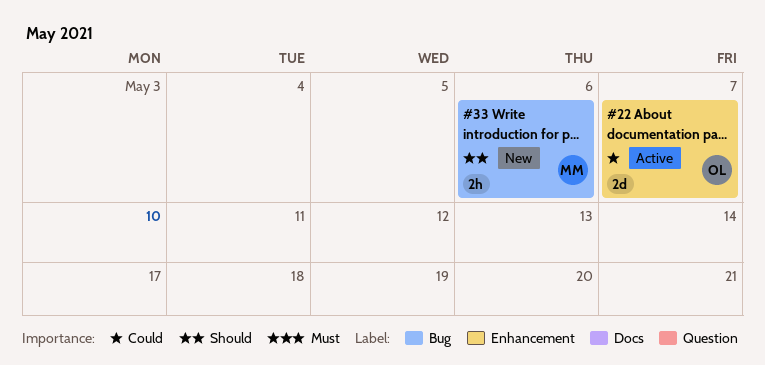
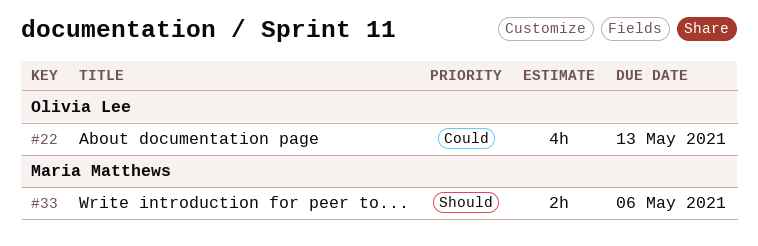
#22, estimate: 2d -> 4h
#22, due: May 7 -> May 13

